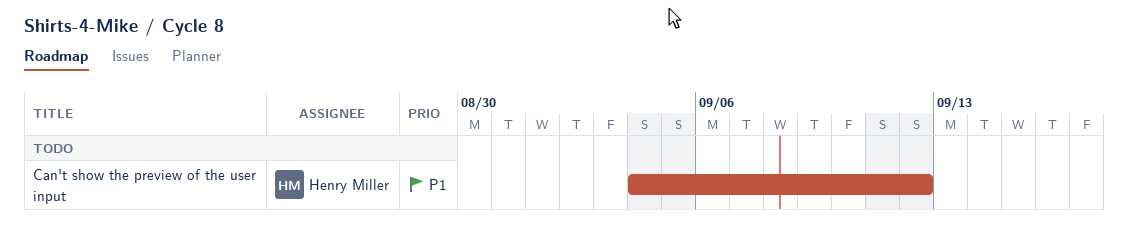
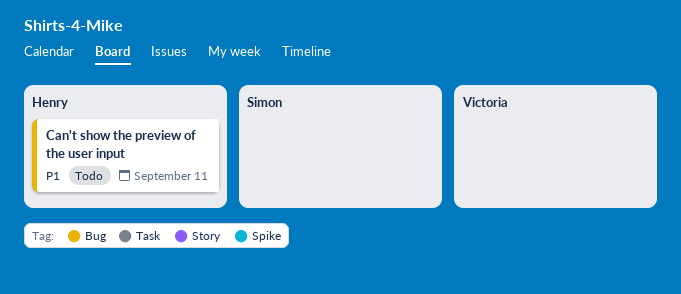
Can't show the preview of the user input, due: Sep 12 -> Sep 11

